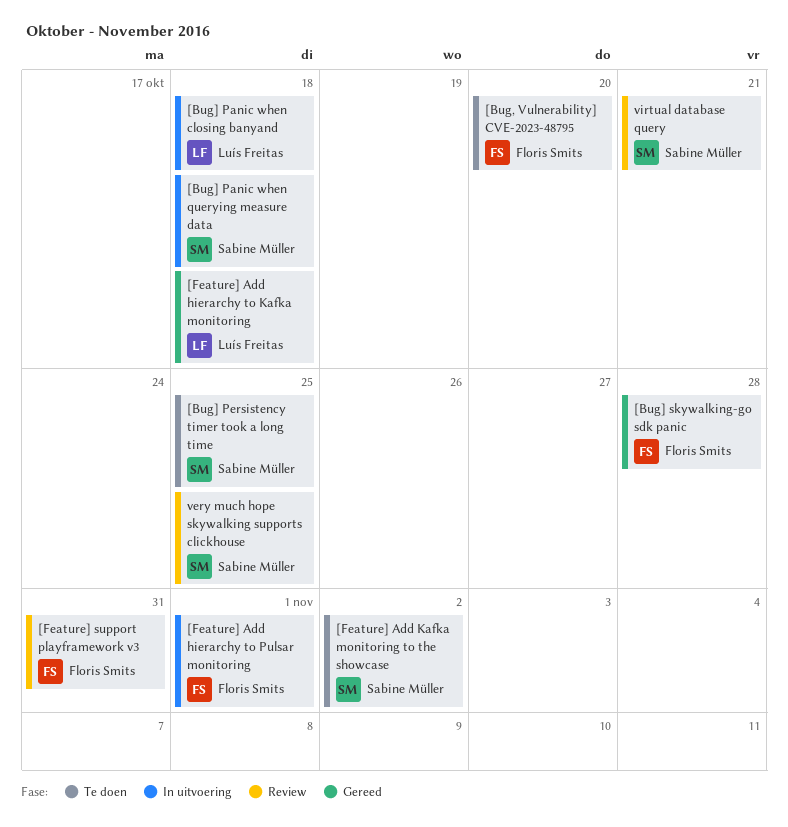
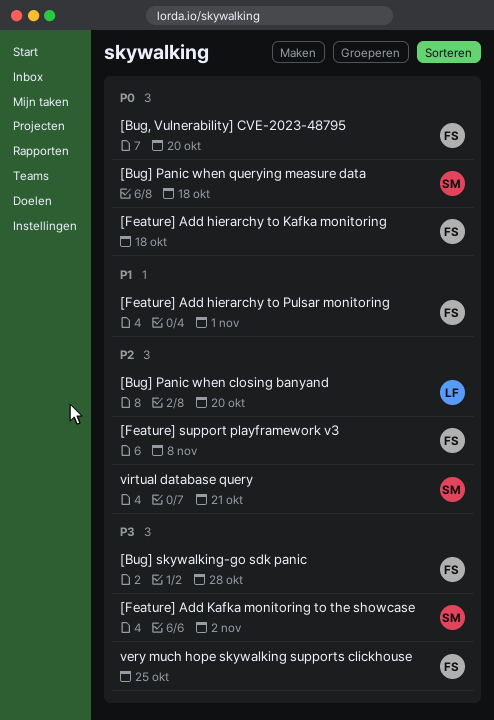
[Bug] Panic when closing banyand, due: Oct 18 -> Oct 20
[Bug] Persistency timer took a long time: present -> none
[Feature] Add hierarchy to Kafka monitoring, owner: Luís Freitas -> Floris Smits
[Feature] support playframework v3, due: Oct 31 -> Nov 8
very much hope skywalking supports clickhouse, owner: Sabine Müller -> Floris Smits

